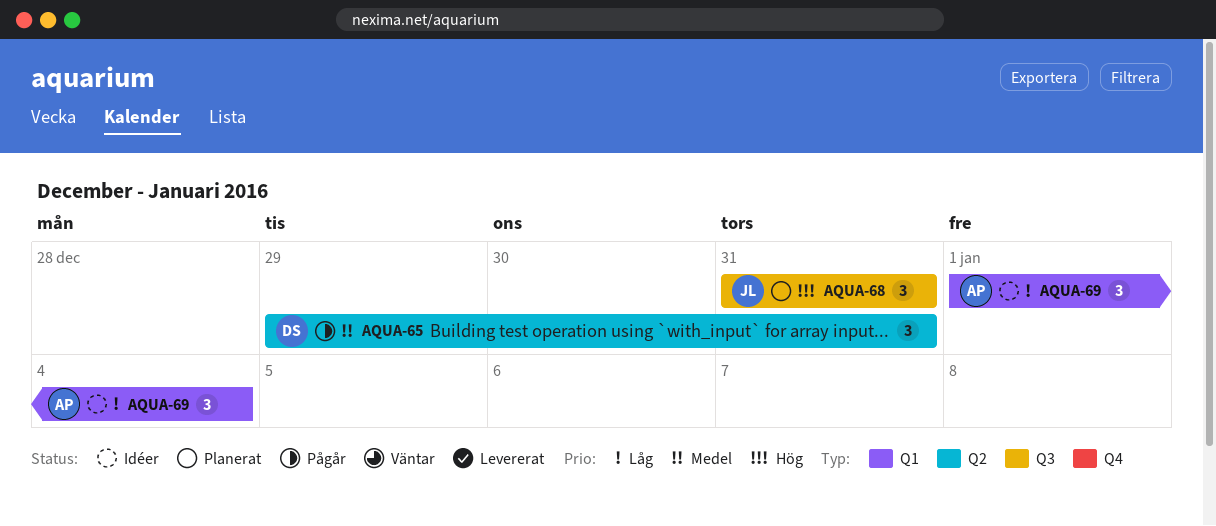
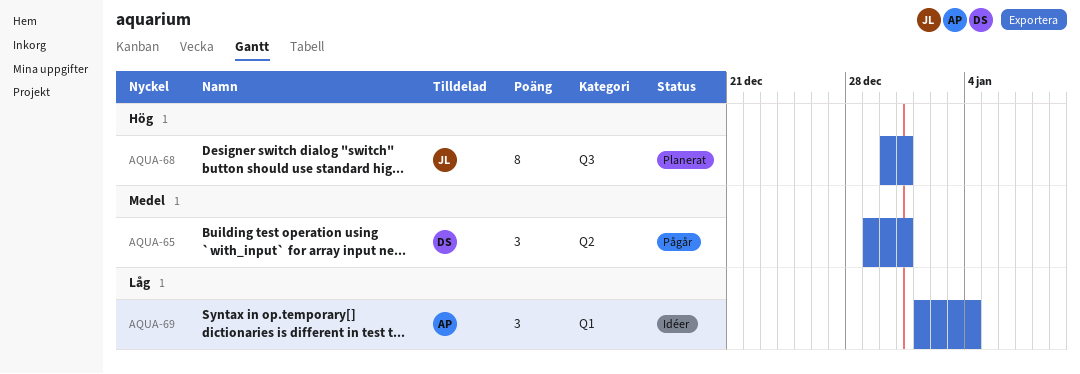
AQUA-68, estimate: 3 -> 8
AQUA-68, start: Dec 31 -> Dec 30

